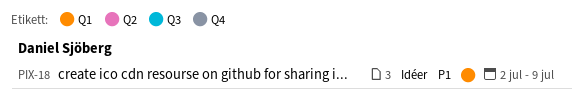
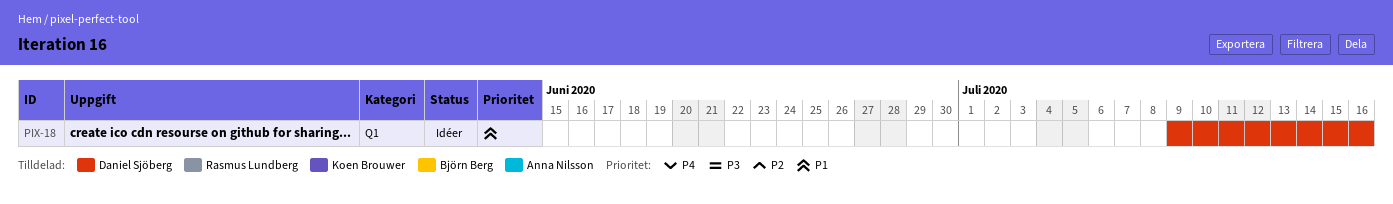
PIX-18, start: Jul 2 -> Jul 9
PIX-18, due: Jul 9 -> Jul 16

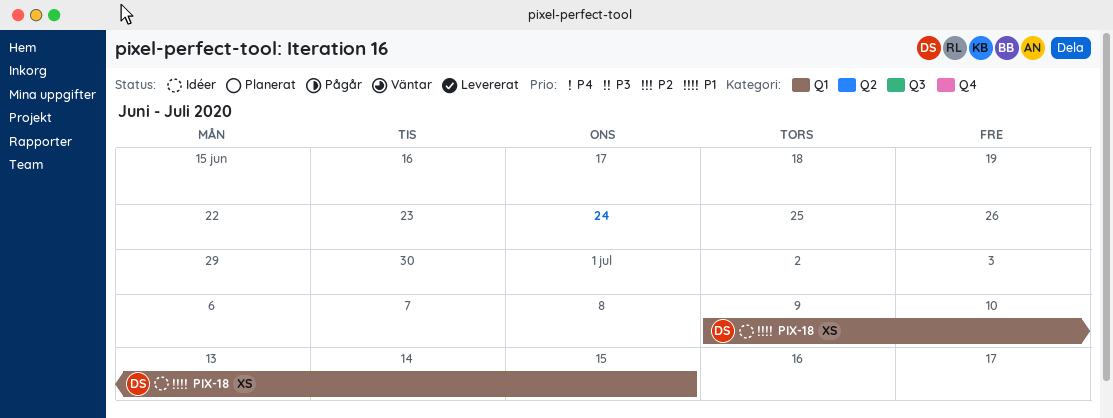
PIX-18, due: Jul 16 -> Jul 15

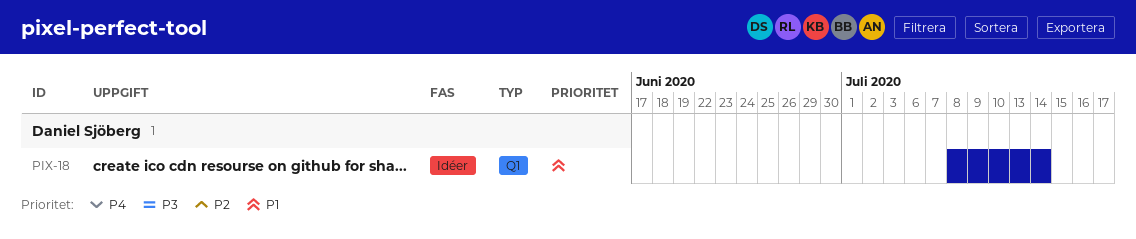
PIX-18, start: Jul 9 -> Jul 8
PIX-18, due: Jul 15 -> Jul 14

